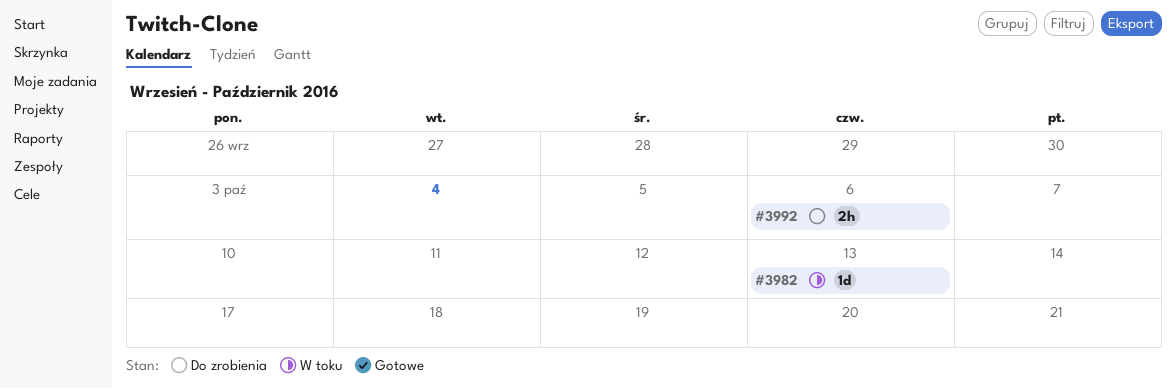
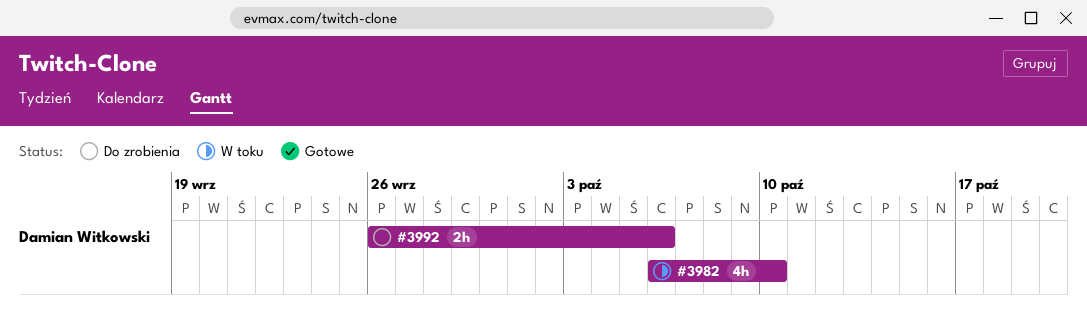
#3982, estimate: 1d -> 4h
#3982, due: Oct 13 -> Oct 10

